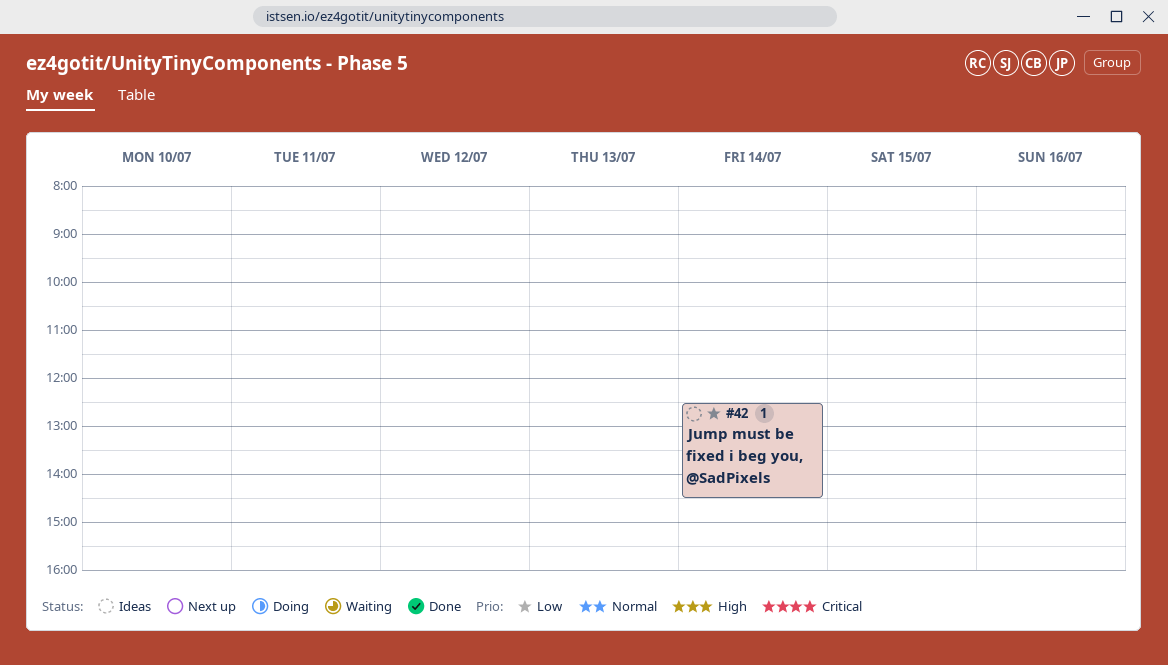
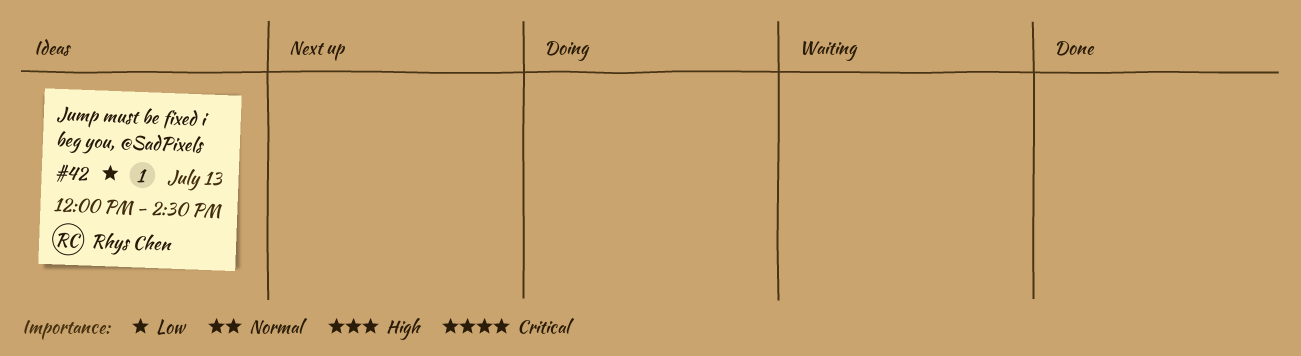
#42, day: Jul 14 -> Jul 13
#42, begins: 12:30 -> 12:00

